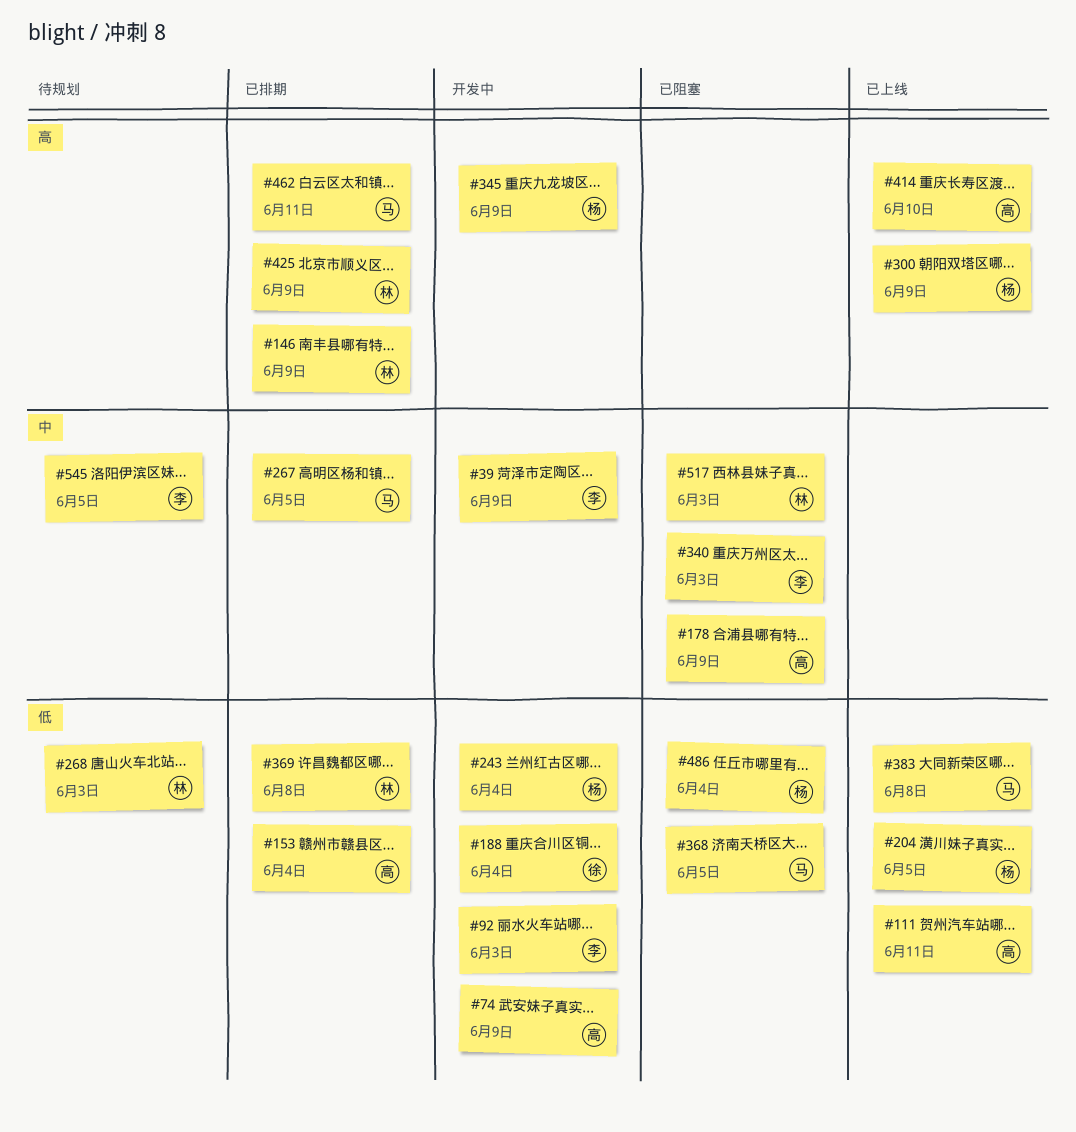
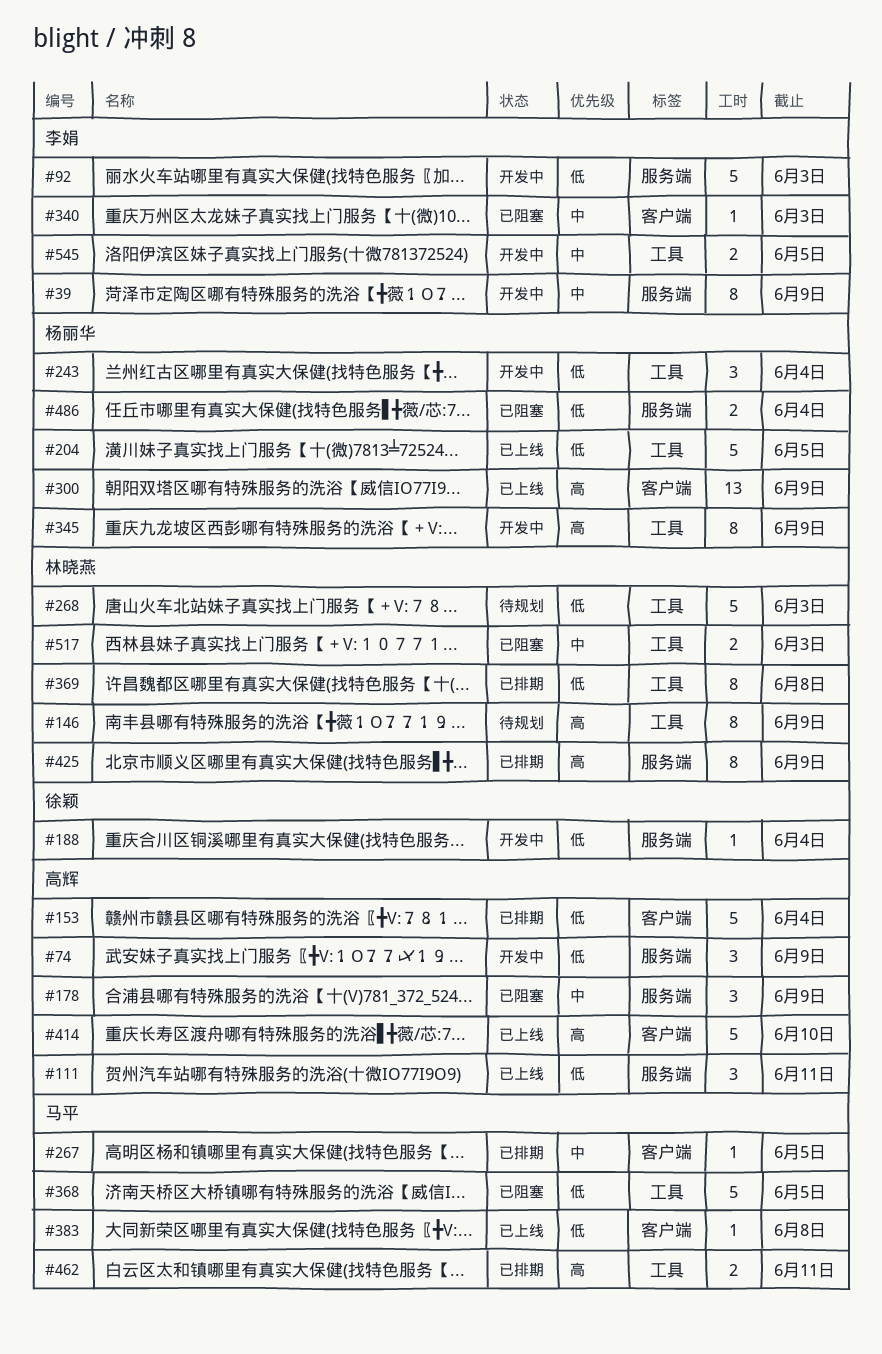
#146, status: 已排期 -> 待规划
#545, status: 待规划 -> 开发中

